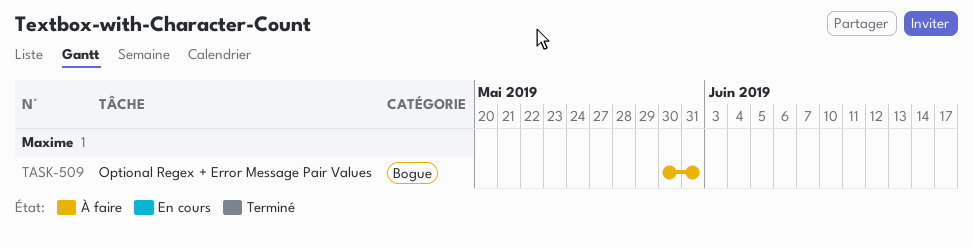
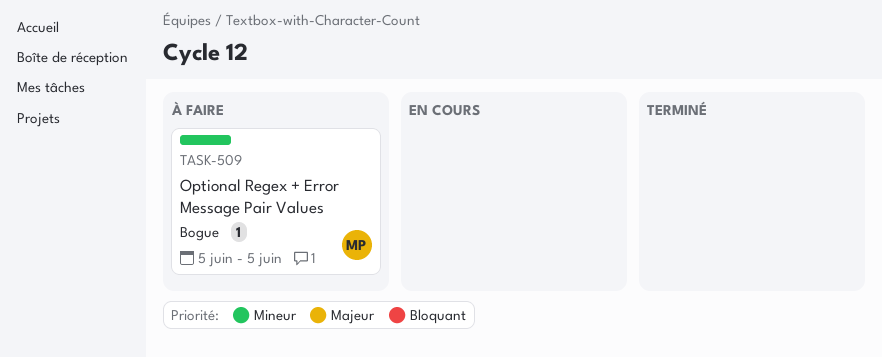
TASK-509, start: May 30 -> Jun 5
TASK-509, due: May 31 -> Jun 5

